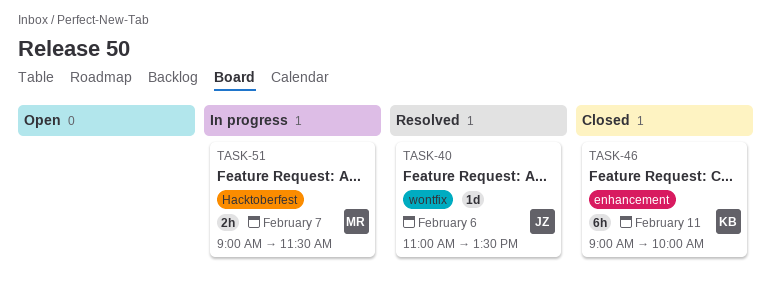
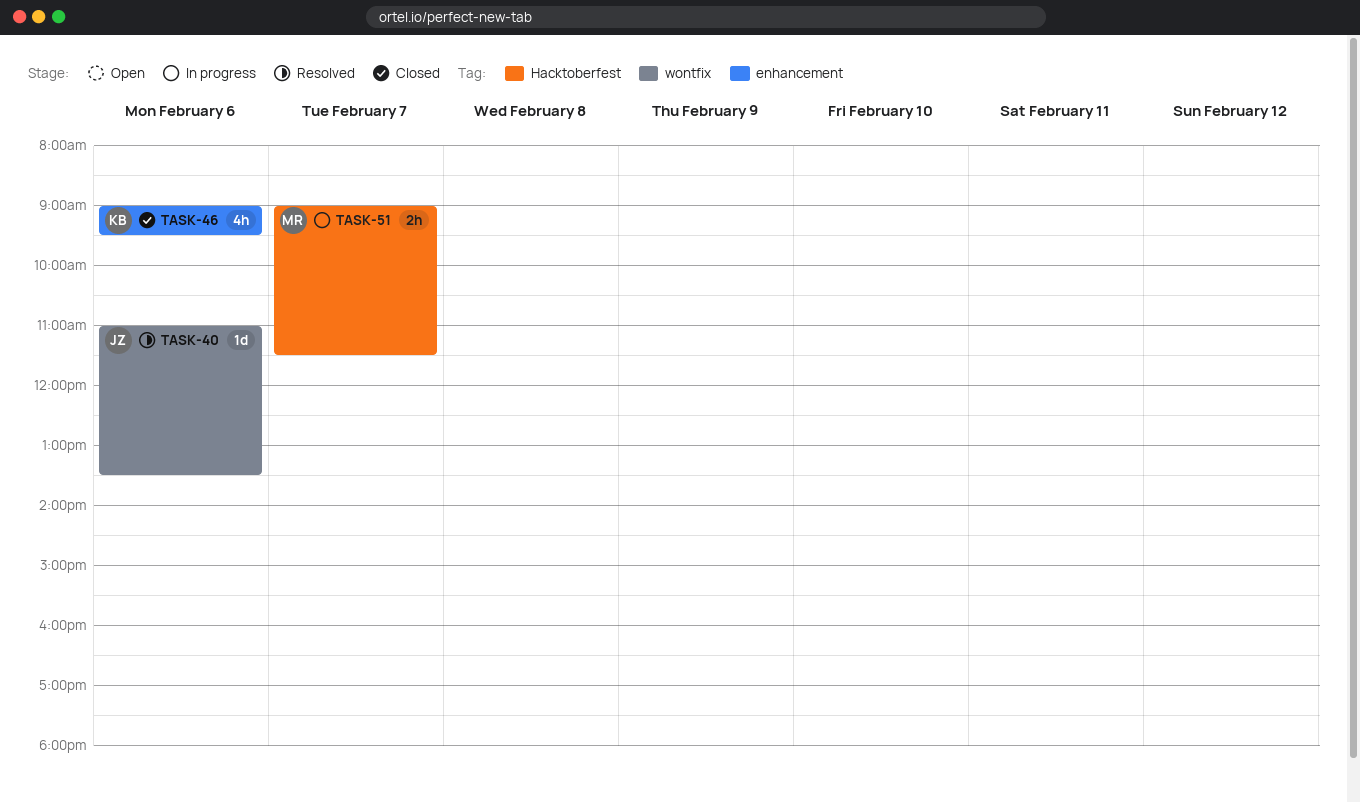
TASK-46, estimate: 6h -> 4h
TASK-46, day: Feb 11 -> Feb 6
TASK-46, ends: 10:00 -> 09:30

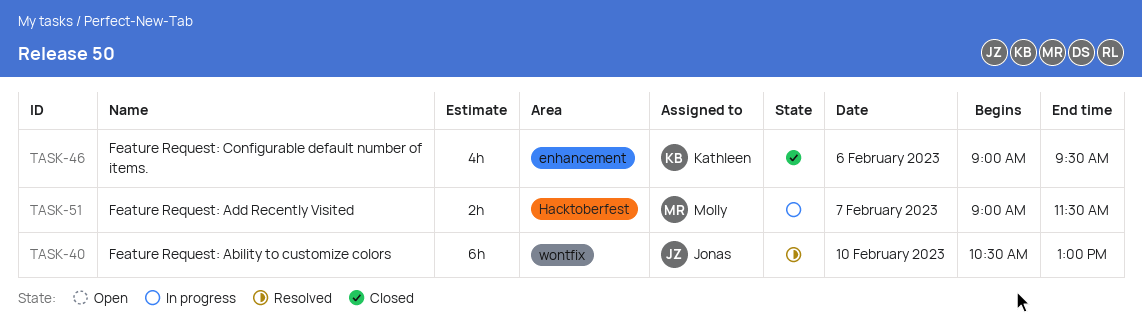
TASK-40, estimate: 1d -> 6h
TASK-40, day: Feb 6 -> Feb 10
TASK-40, begins: 11:00 -> 10:30
TASK-40, ends: 13:30 -> 13:00

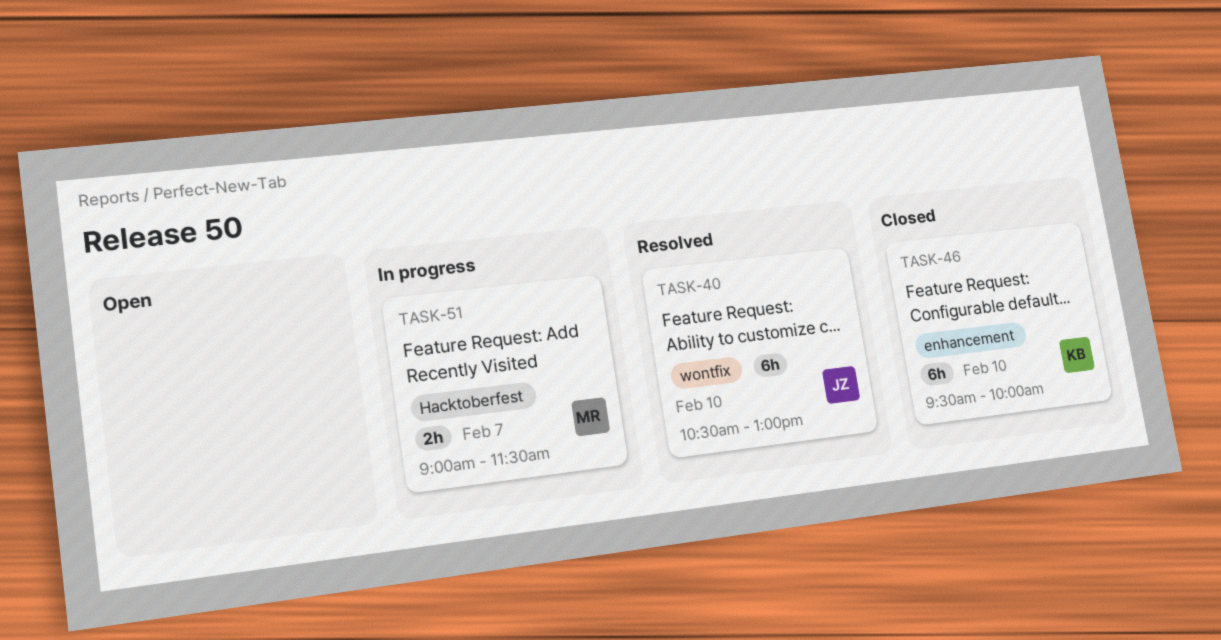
TASK-46, estimate: 4h -> 6h
TASK-46, day: Feb 6 -> Feb 10
TASK-46, begins: 09:00 -> 09:30
TASK-46, ends: 09:30 -> 10:00

